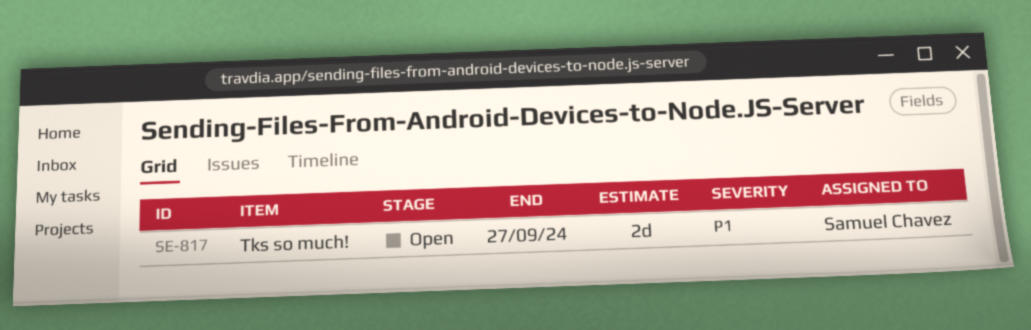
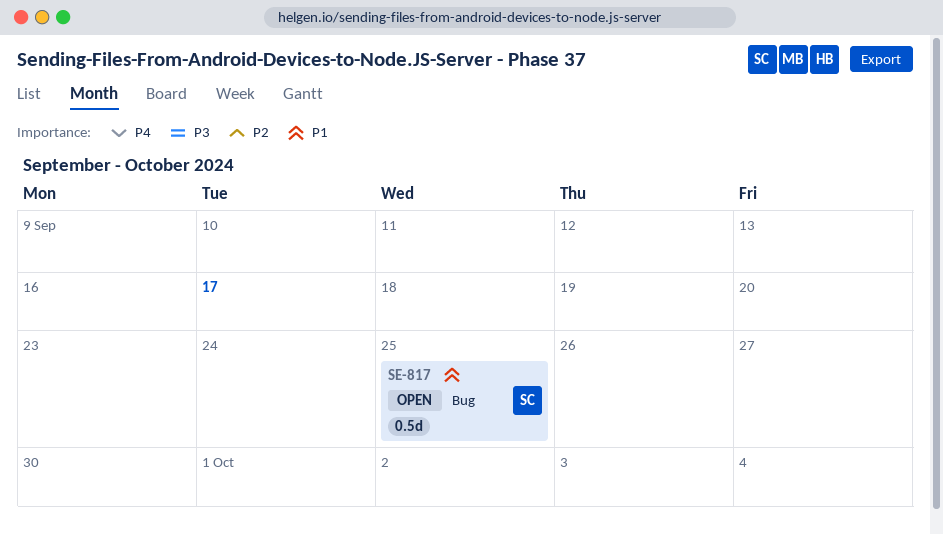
SE-817, estimate: 2d -> 0.5d
SE-817, due: Sep 27 -> Sep 25

